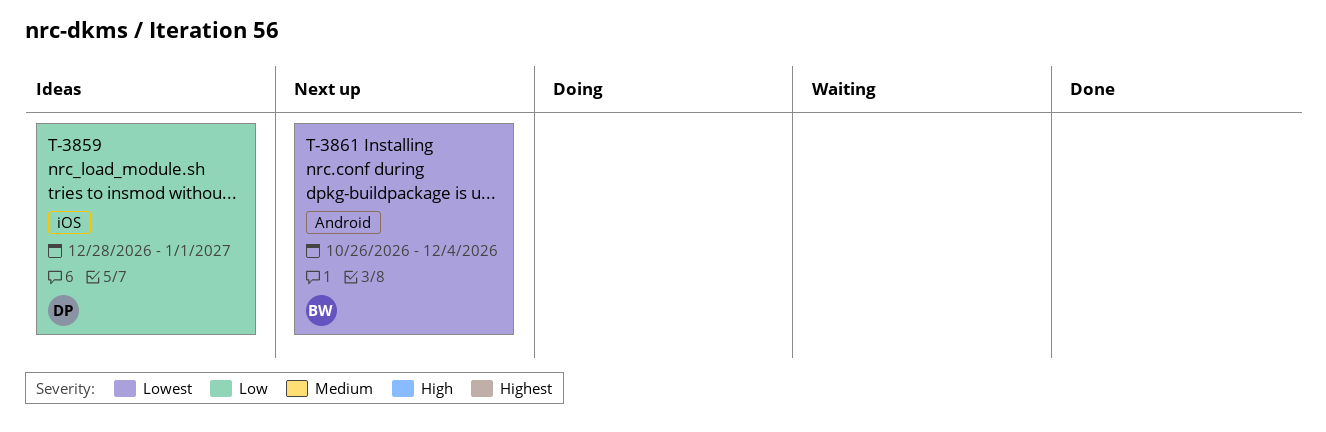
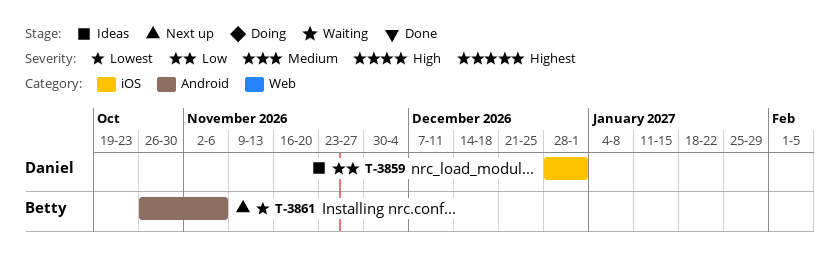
T-3861, due: Dec 4 -> Nov 6

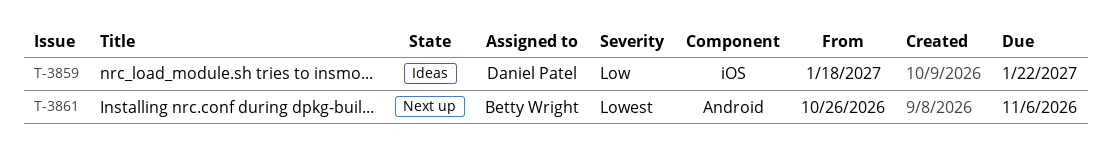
T-3859, start: Dec 28 -> Jan 18
T-3859, due: Jan 1 -> Jan 22

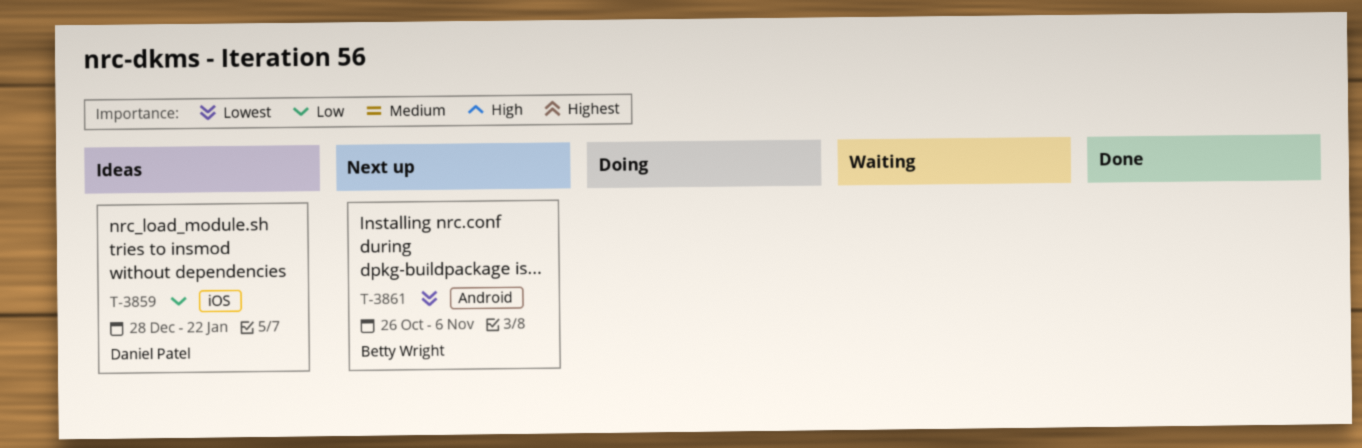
T-3859, start: Jan 18 -> Dec 28

